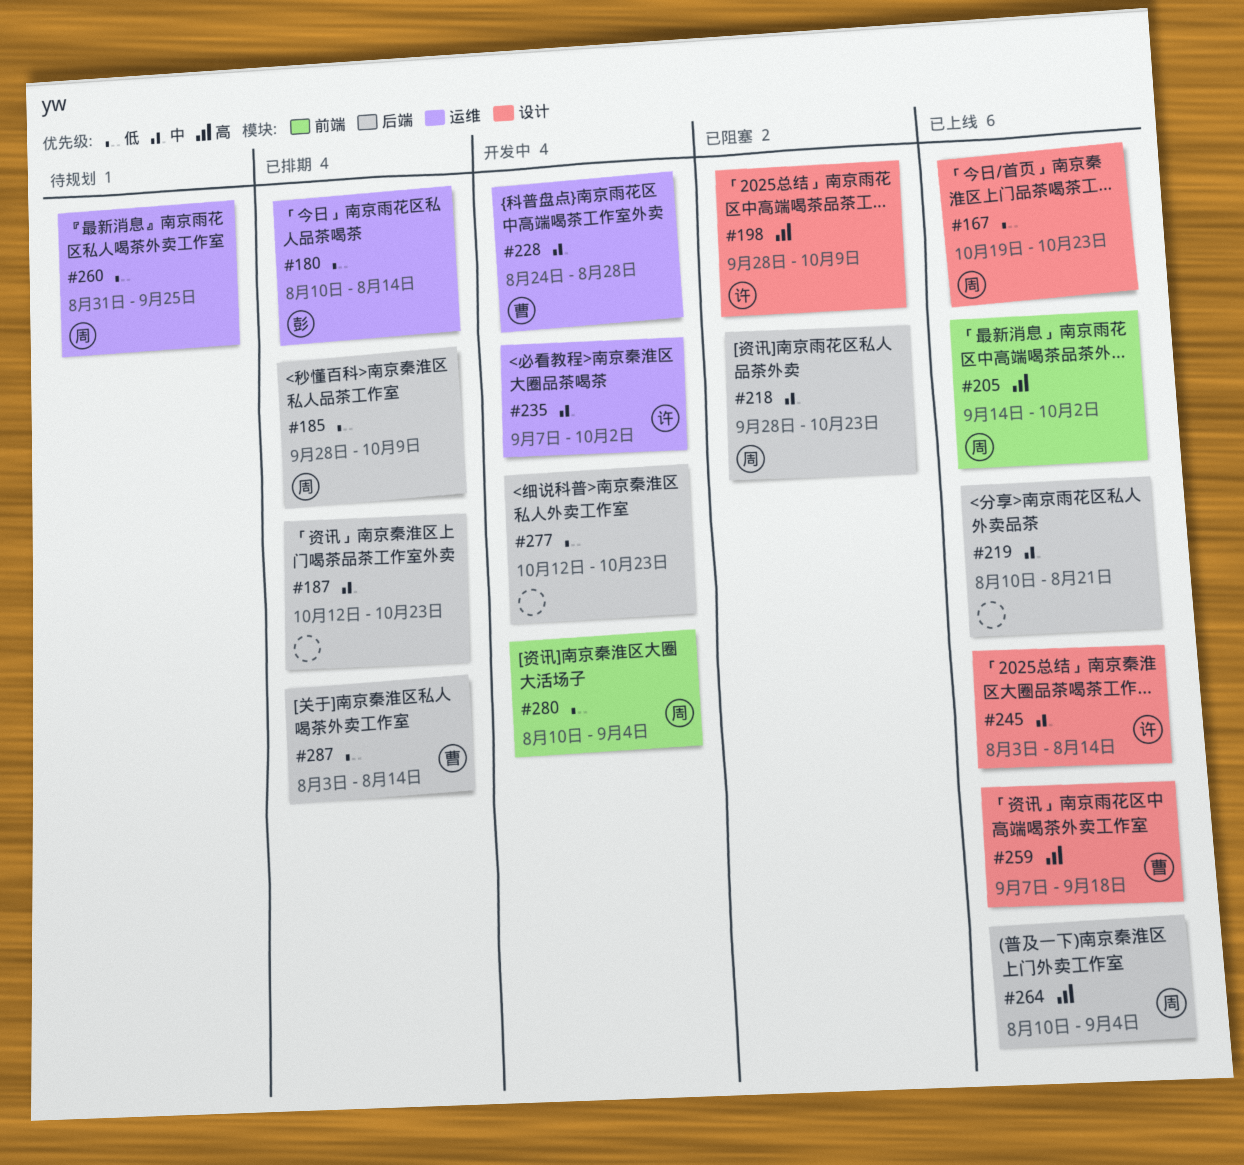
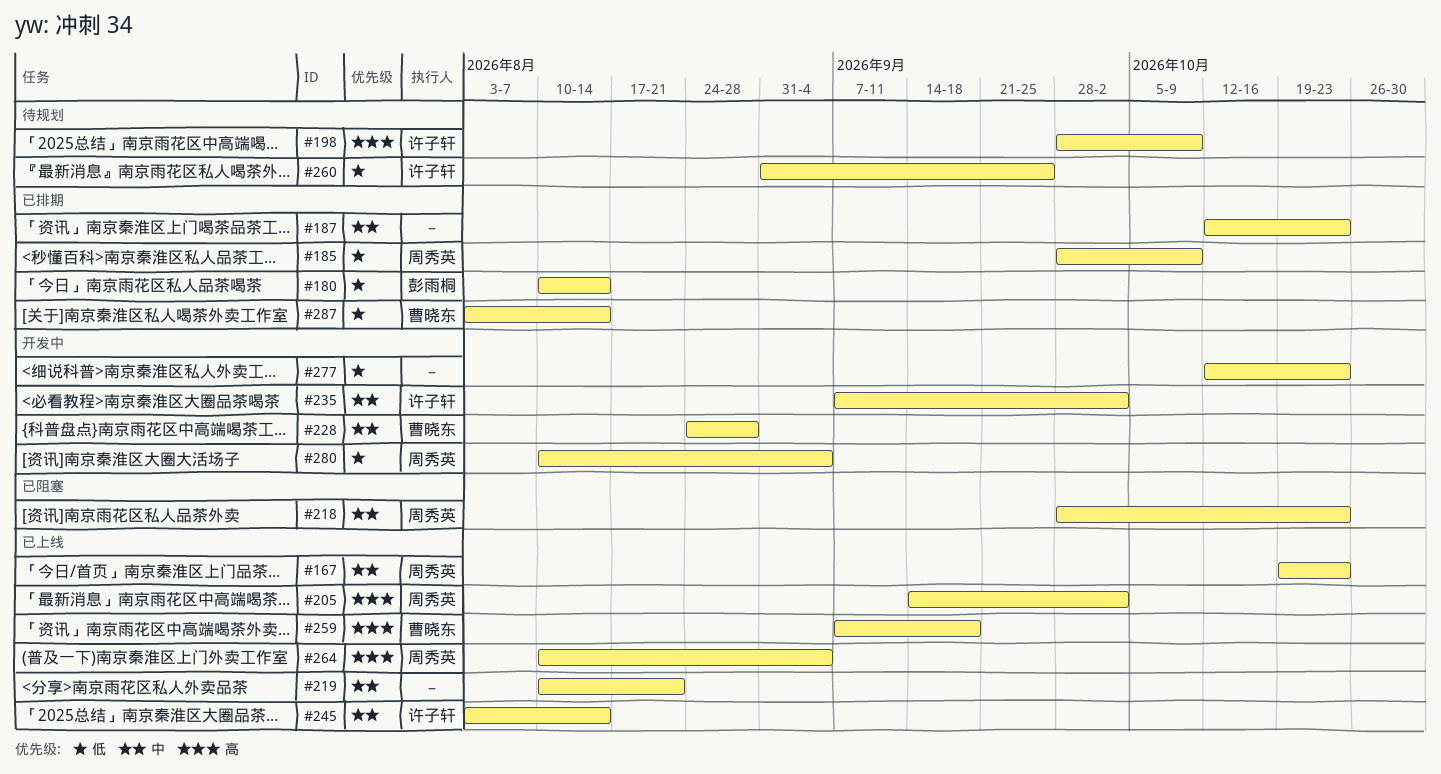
#167, priority: 低 -> 中
#198, status: 已阻塞 -> 待规划
#260, owner: 周秀英 -> 许子轩

